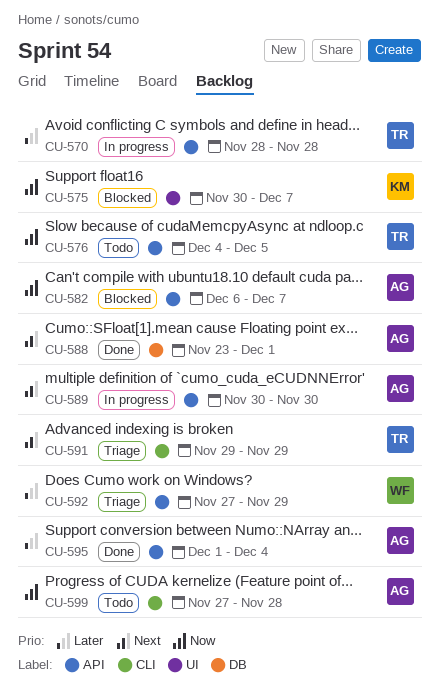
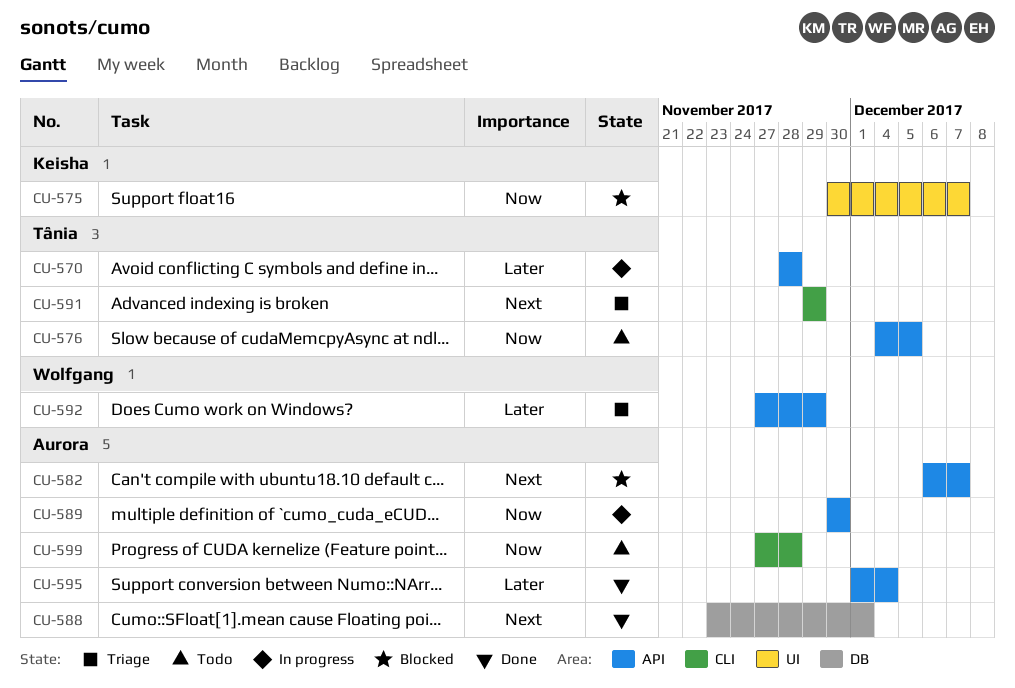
CU-582, priority: Now -> Next
CU-589, priority: Next -> Now

